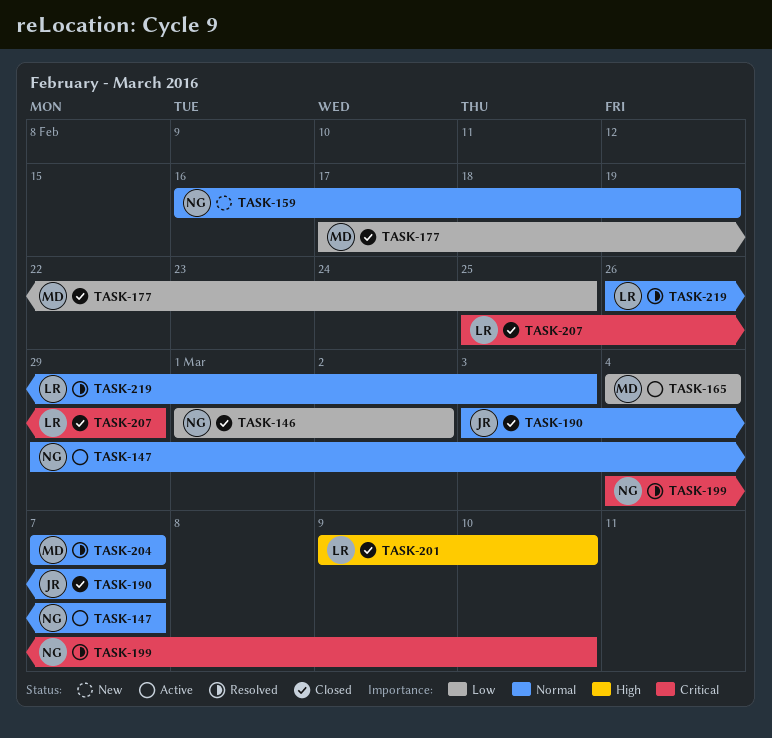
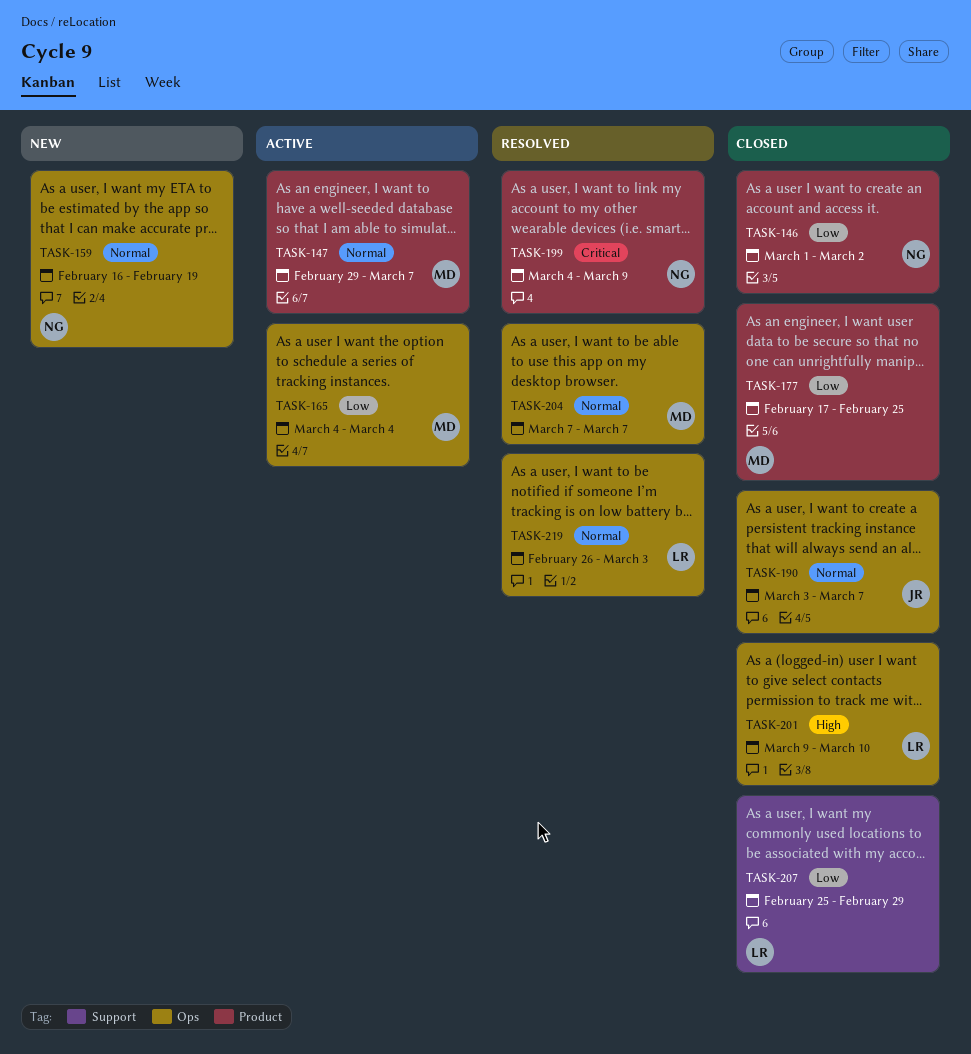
TASK-147, owner: NG -> MD
TASK-199, due: Mar 10 -> Mar 9
TASK-207, priority: Critical -> Low

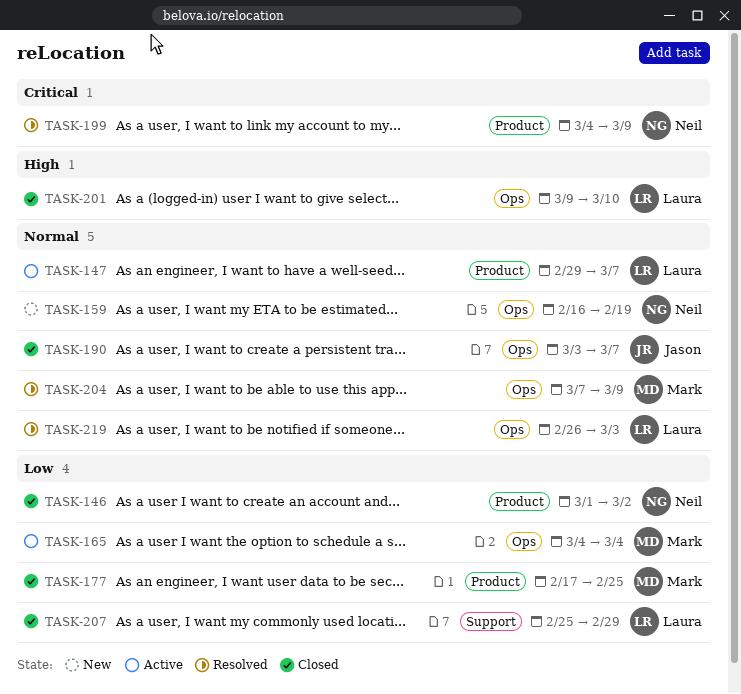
TASK-147, owner: Mark -> Laura
TASK-204, due: Mar 7 -> Mar 9

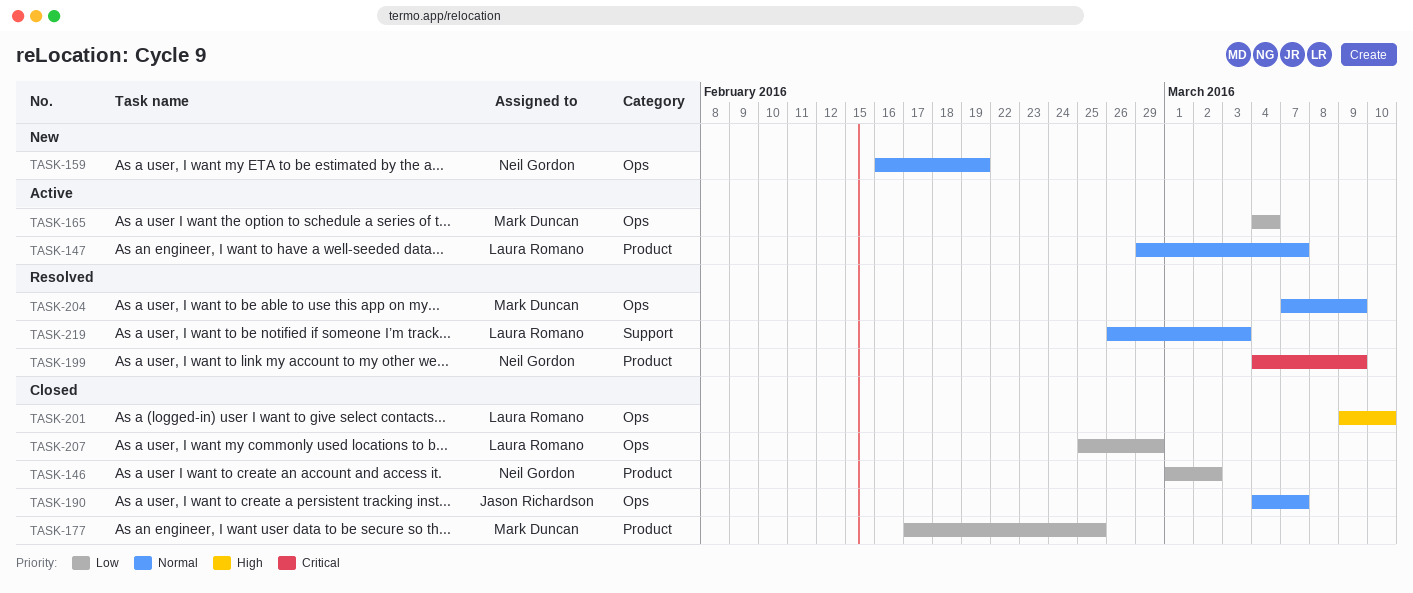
TASK-190, start: Mar 3 -> Mar 4
TASK-207, label: Support -> Ops
TASK-219, label: Ops -> Support

